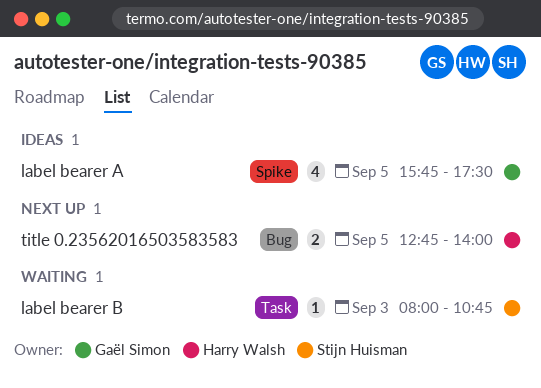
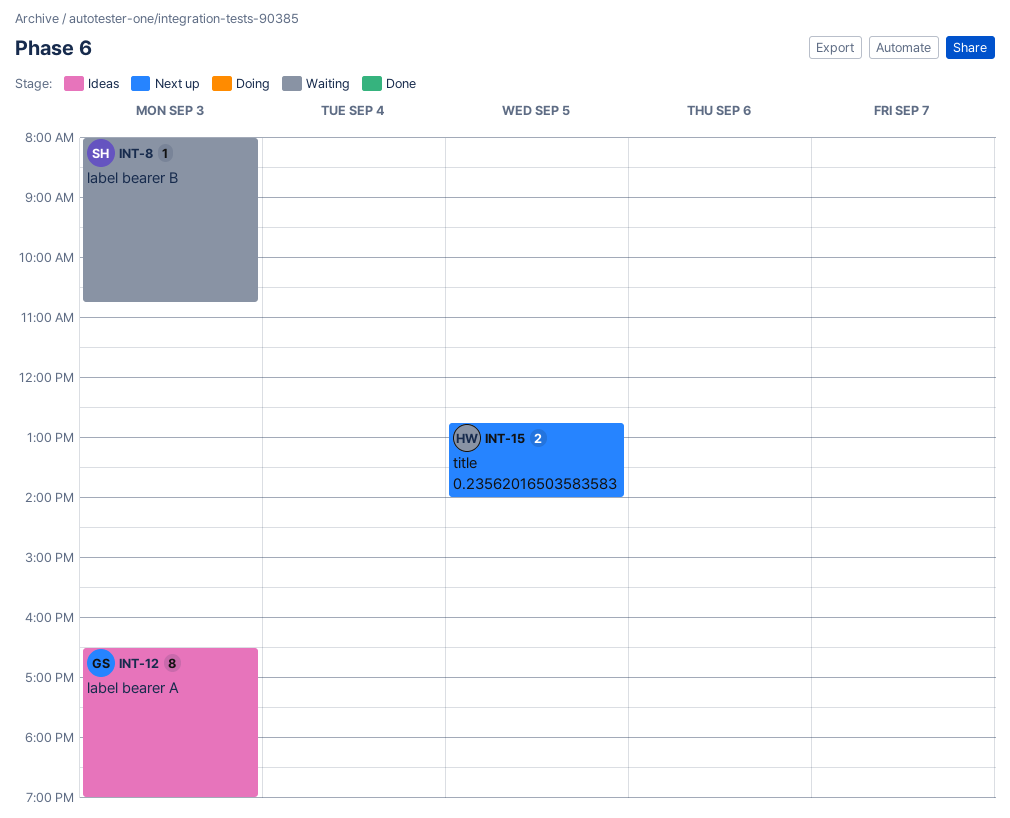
label bearer A, estimate: 4 -> 8
label bearer A, day: Sep 5 -> Sep 3
label bearer A, begins: 15:45 -> 16:30
label bearer A, ends: 17:30 -> 19:00

